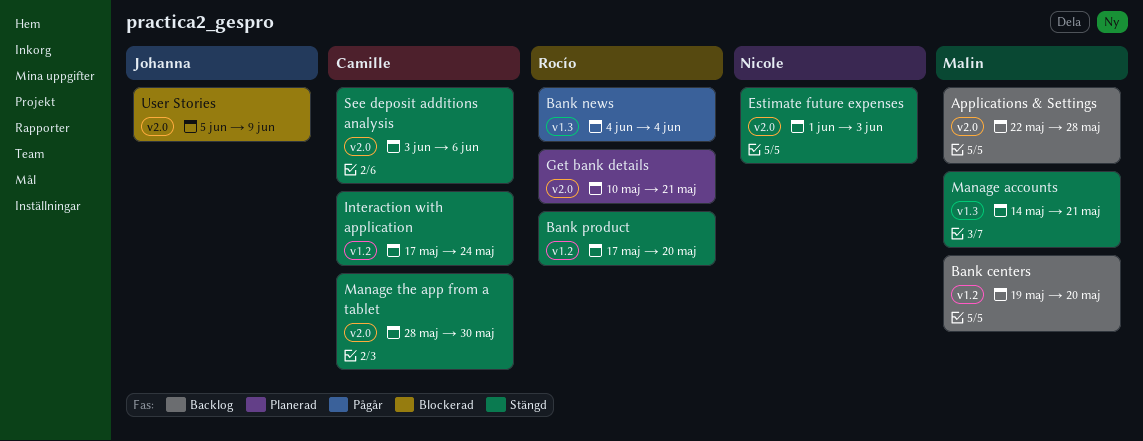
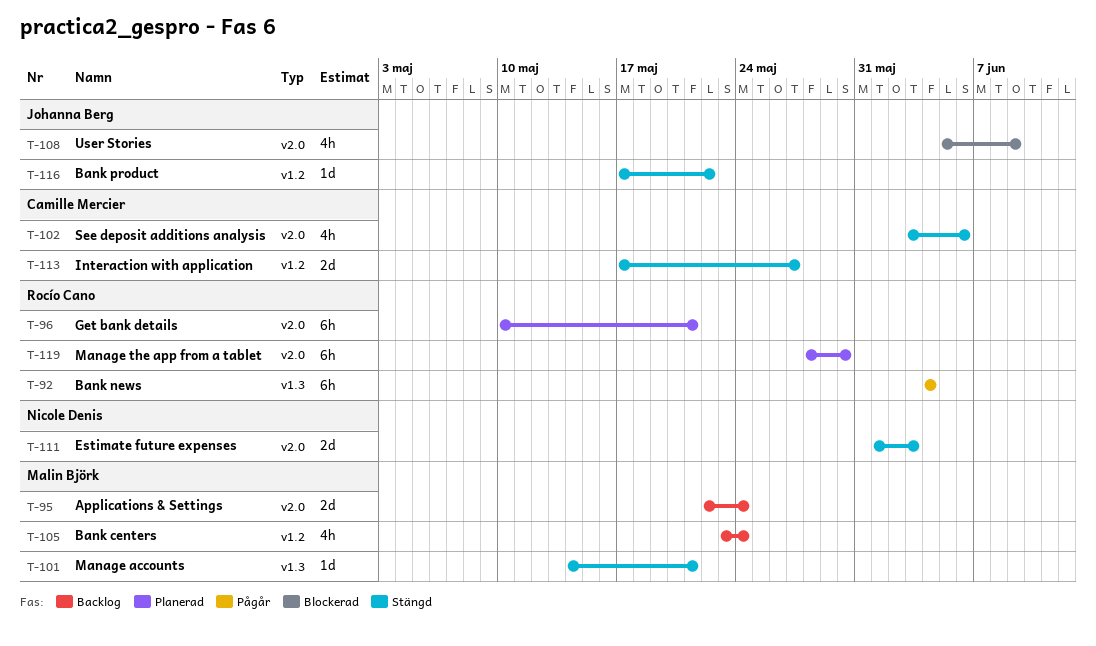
Applications & Settings, due: May 28 -> May 24
Bank centers, start: May 19 -> May 23
Bank centers, due: May 20 -> May 24
Bank product, owner: Rocío Cano -> Johanna Berg
Bank product, due: May 20 -> May 22
Interaction with application, due: May 24 -> May 27
Manage the app from a tablet, status: Stängd -> Planerad
Manage the app from a tablet, owner: Camille Mercier -> Rocío Cano

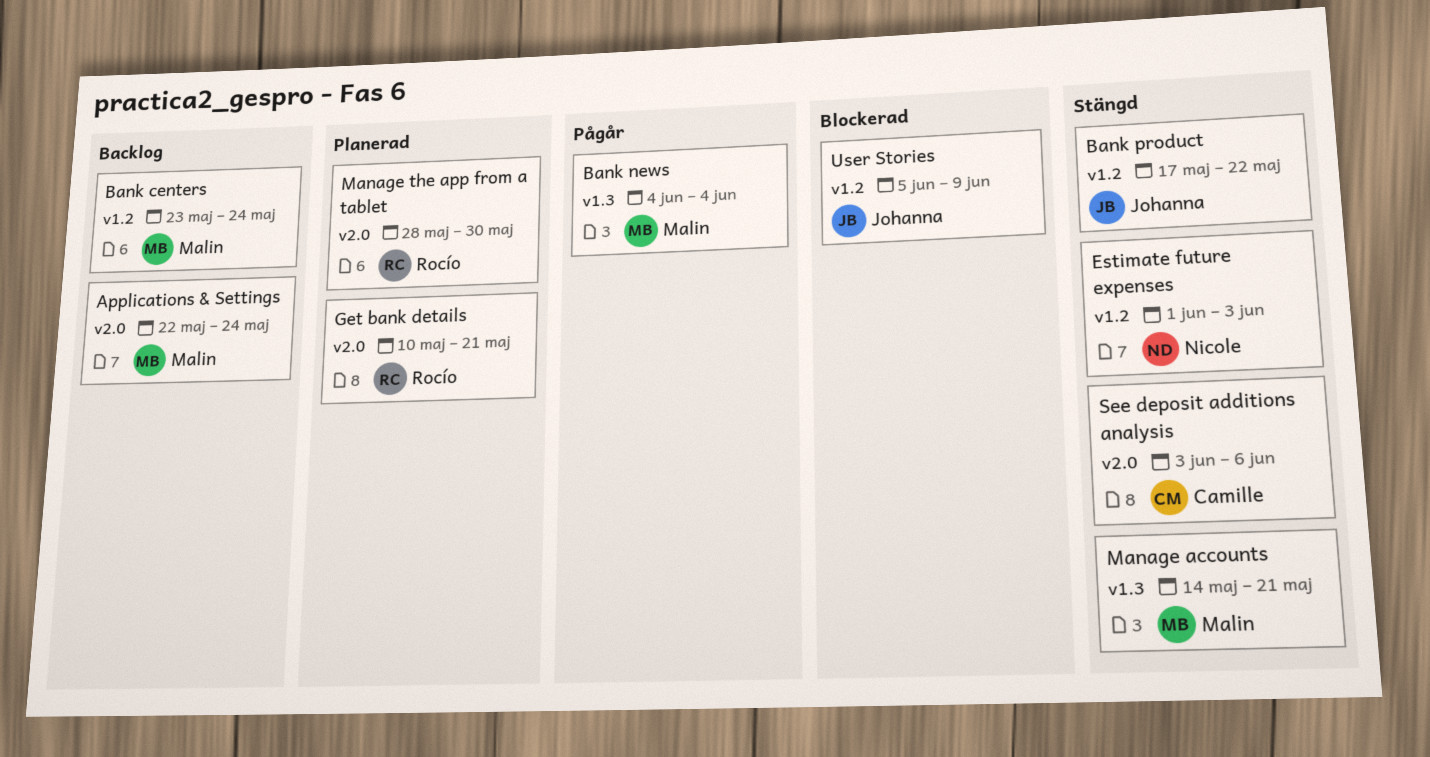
Bank news, owner: Rocío Cano -> Malin Björk
Estimate future expenses, label: v2.0 -> v1.2
Interaction with application: present -> none
User Stories, label: v2.0 -> v1.2

